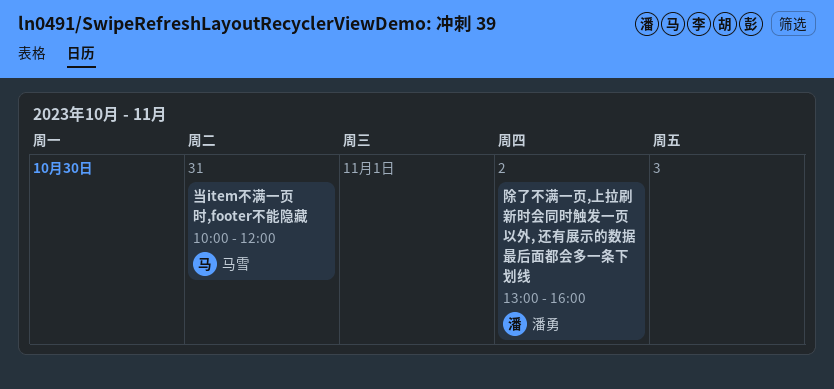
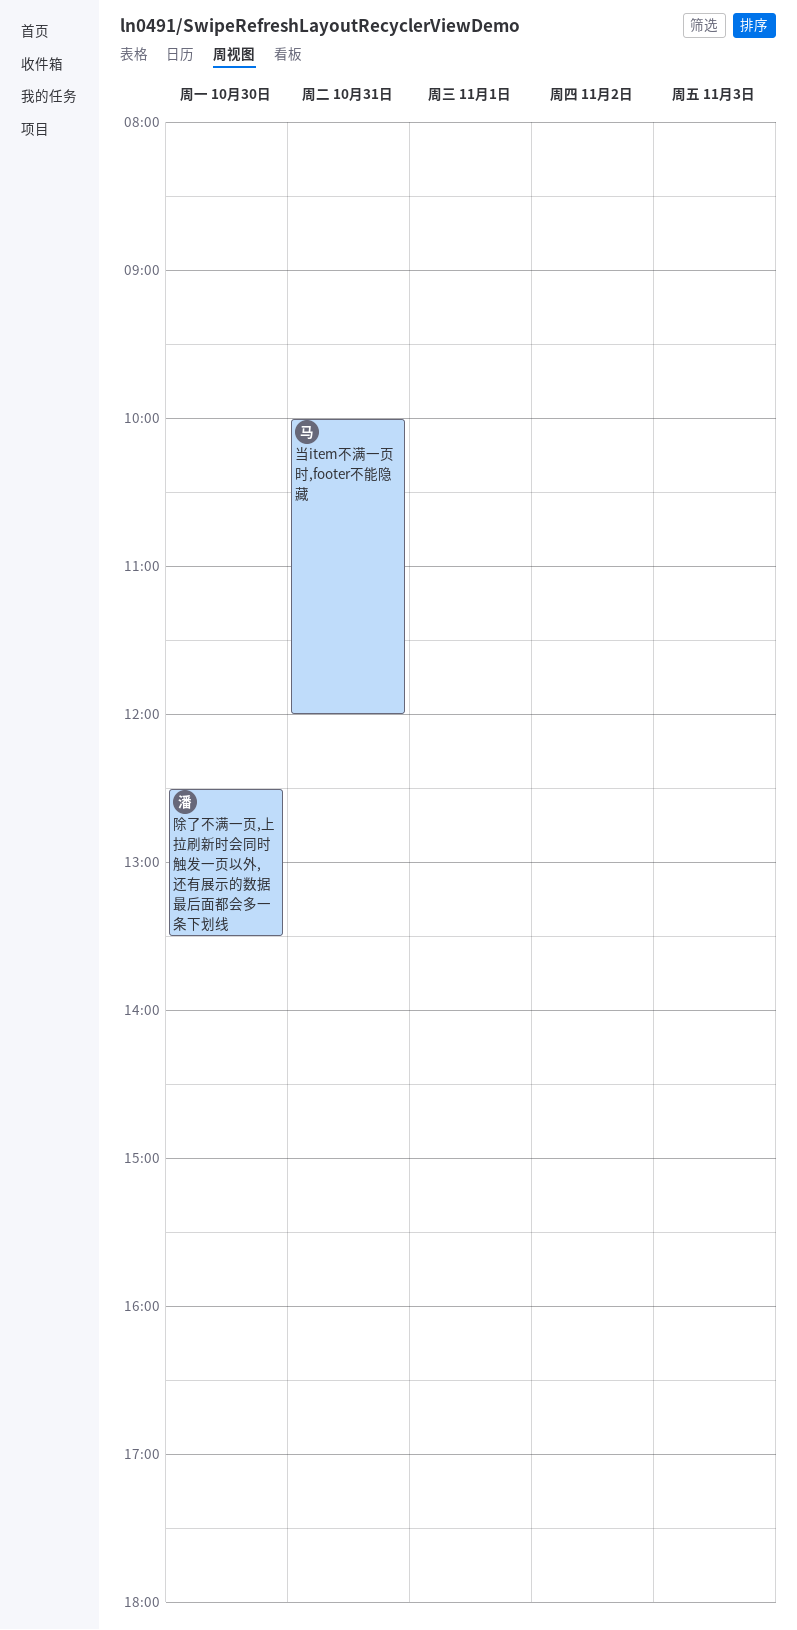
除了不满一页,上拉刷新时会同时触发一页以外, 还有展示的数据最后面都会多一条下划线, day: Nov 2 -> Oct 30
除了不满一页,上拉刷新时会同时触发一页以外, 还有展示的数据最后面都会多一条下划线, begins: 13:00 -> 12:30
除了不满一页,上拉刷新时会同时触发一页以外, 还有展示的数据最后面都会多一条下划线, ends: 16:00 -> 13:30

